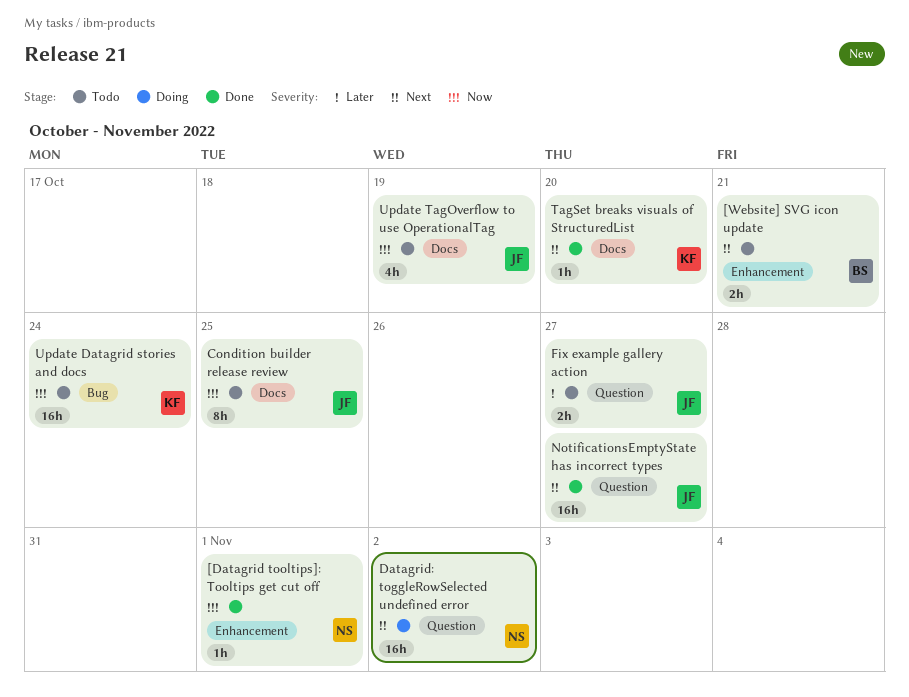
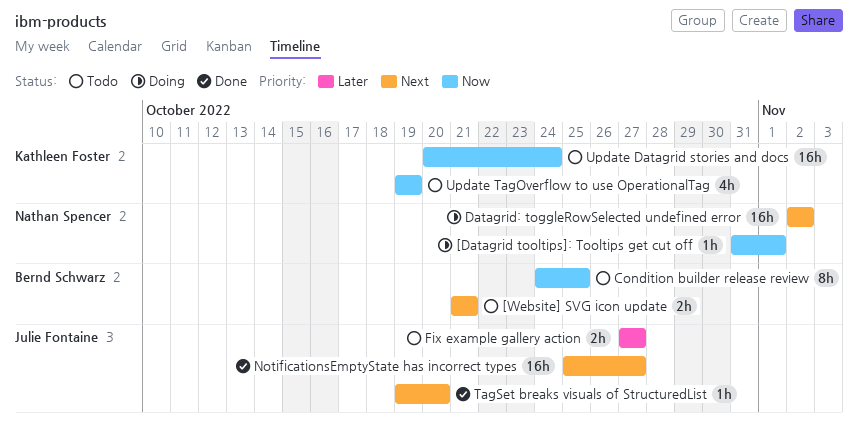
[Datagrid tooltips]: Tooltips get cut off, status: Done -> Doing
Condition builder release review, owner: Julie Fontaine -> Bernd Schwarz
TagSet breaks visuals of StructuredList, owner: Kathleen Foster -> Julie Fontaine
Update TagOverflow to use OperationalTag, owner: Julie Fontaine -> Kathleen Foster

